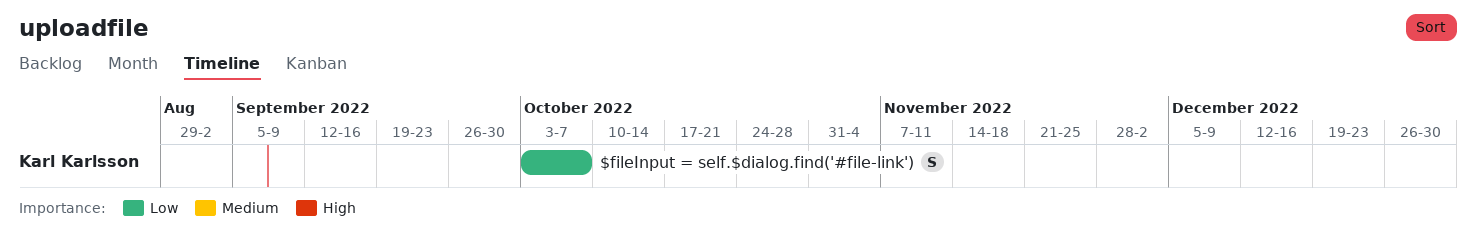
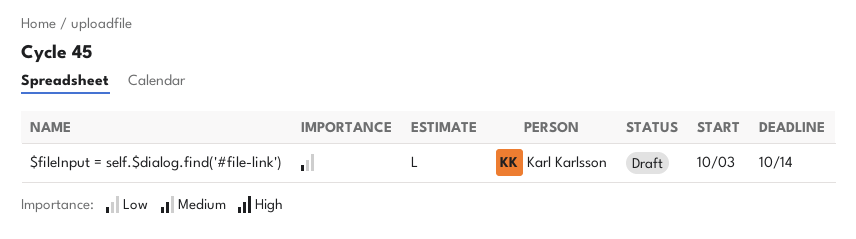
$fileInput = self.$dialog.find('#file-link'), estimate: S -> L
$fileInput = self.$dialog.find('#file-link'), due: Oct 7 -> Oct 14

